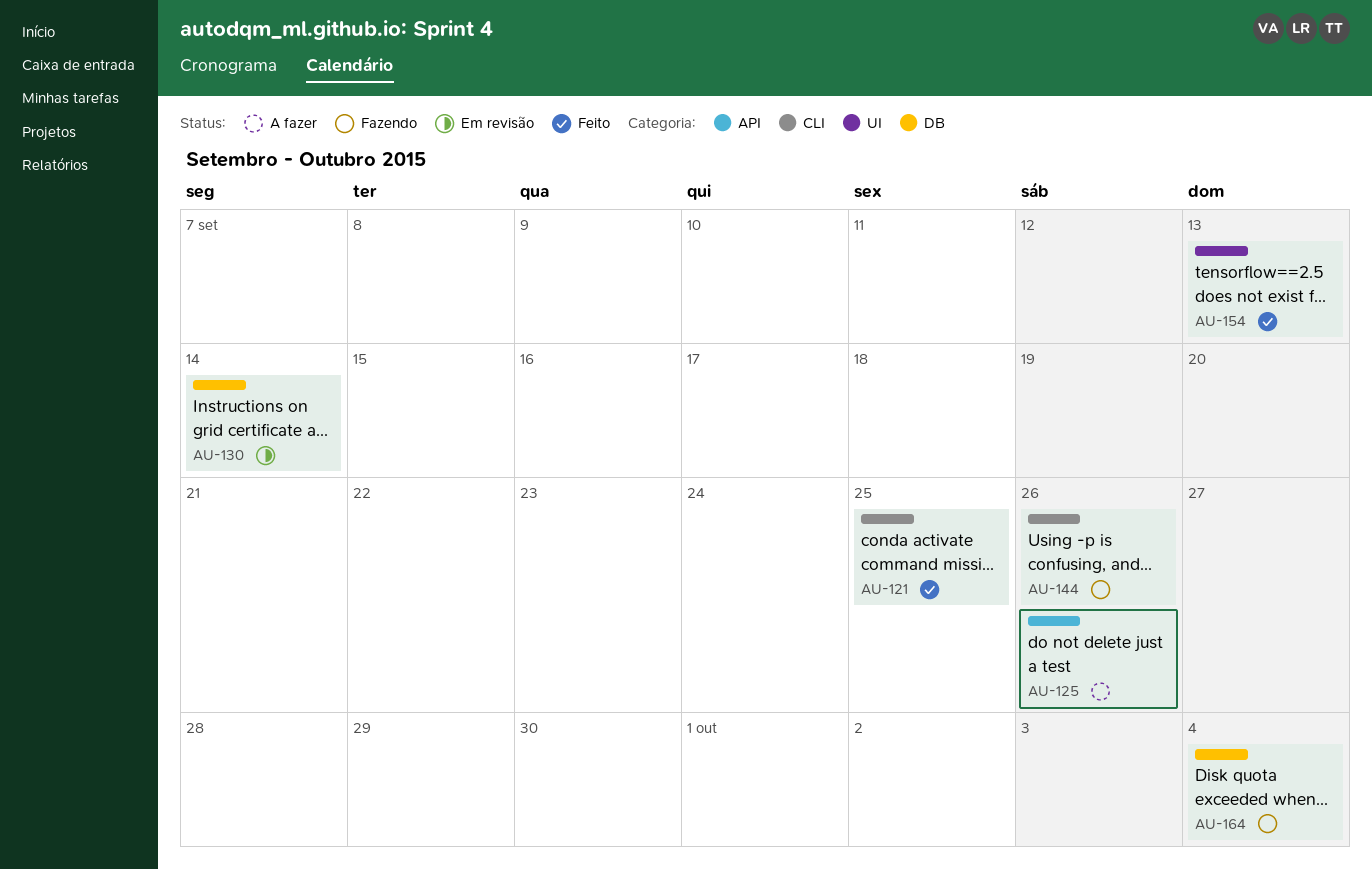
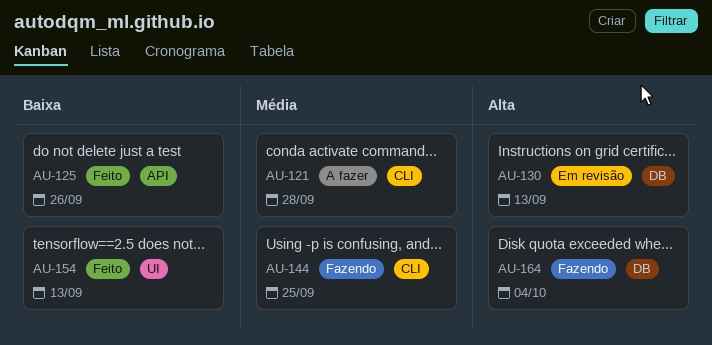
AU-121, status: Feito -> A fazer
AU-121, due: Sep 25 -> Sep 28
AU-125, status: A fazer -> Feito
AU-130, due: Sep 14 -> Sep 13
AU-144, due: Sep 26 -> Sep 25

